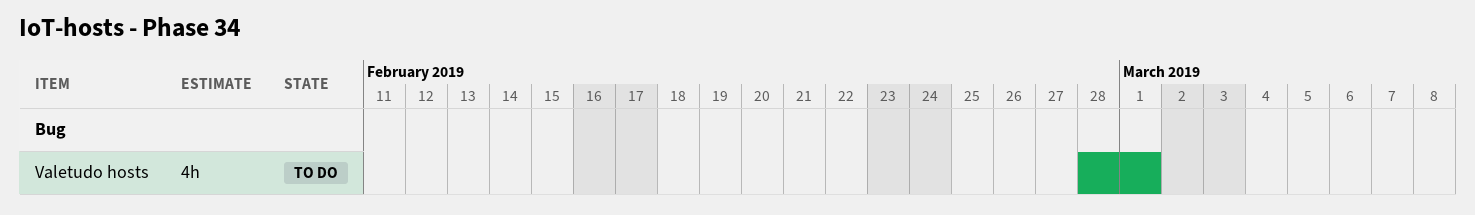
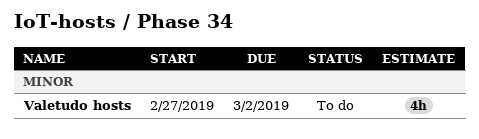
Valetudo hosts, start: Feb 28 -> Feb 27
Valetudo hosts, due: Mar 1 -> Mar 2

